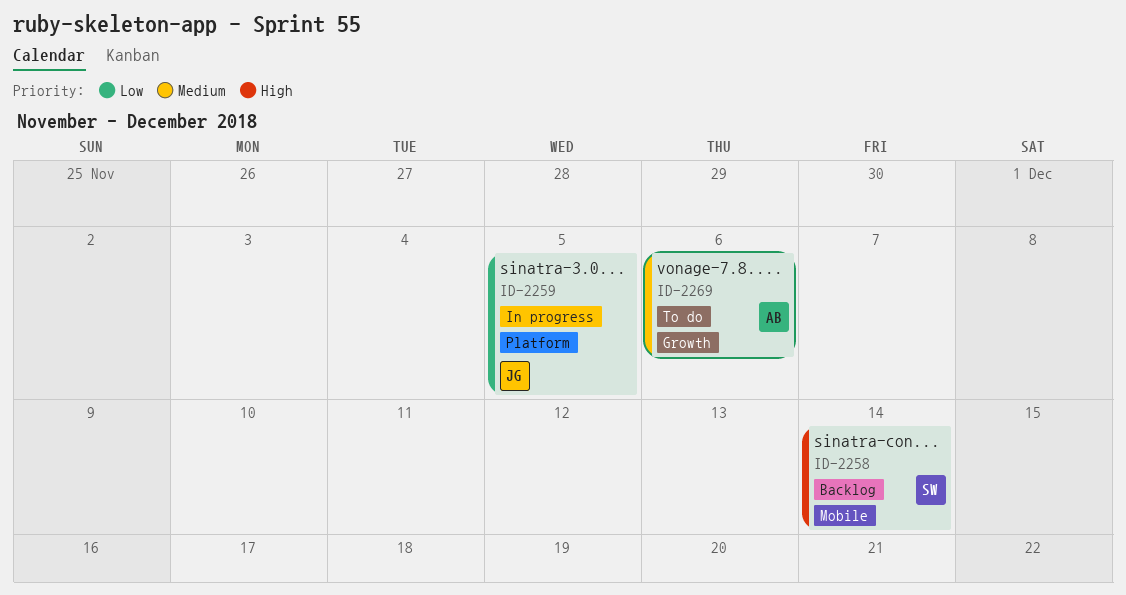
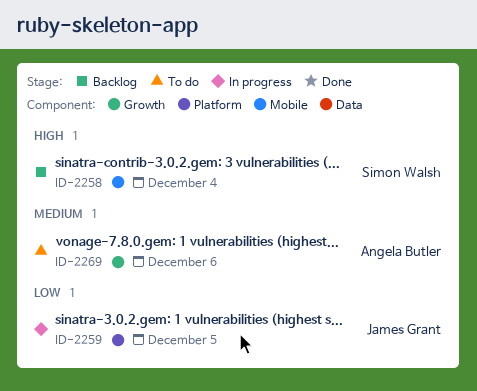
ID-2258, due: Dec 14 -> Dec 4

